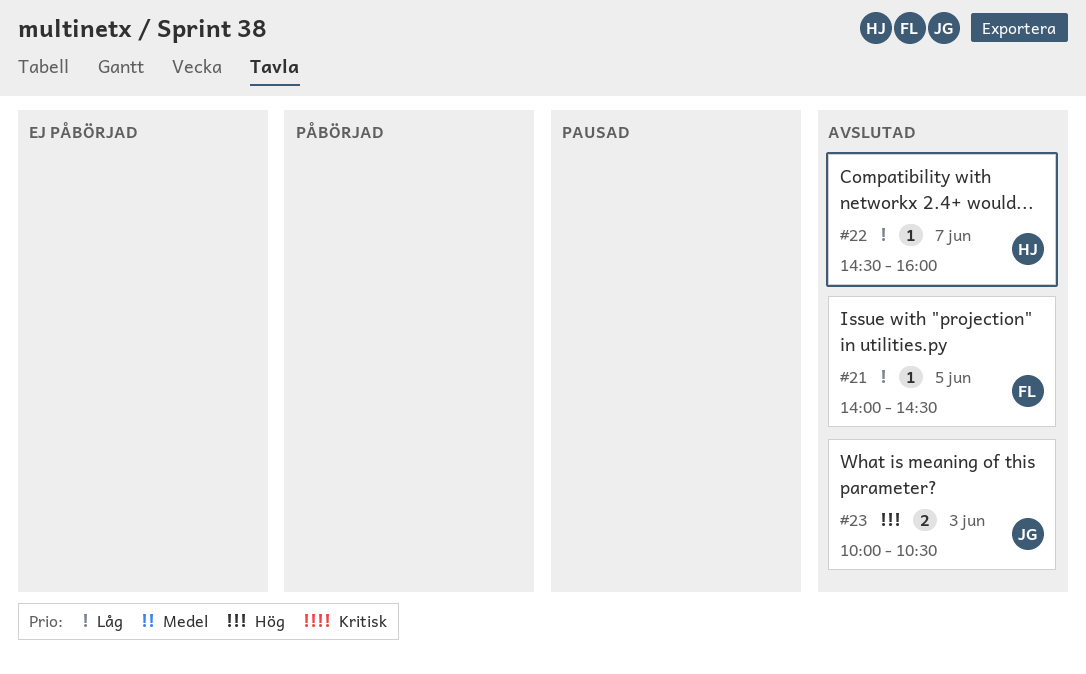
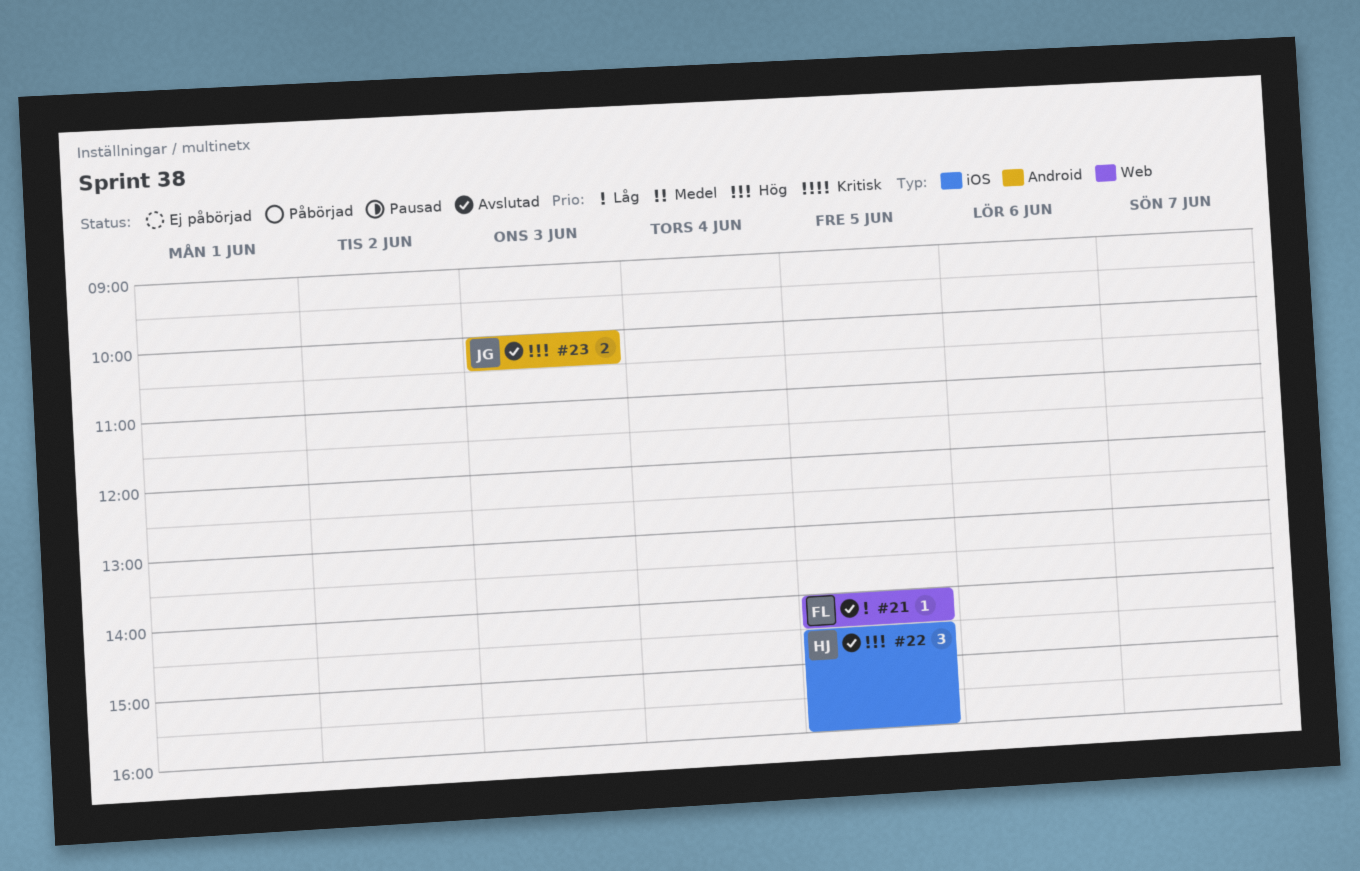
#22, priority: Låg -> Hög
#22, estimate: 1 -> 3
#22, day: Jun 7 -> Jun 5

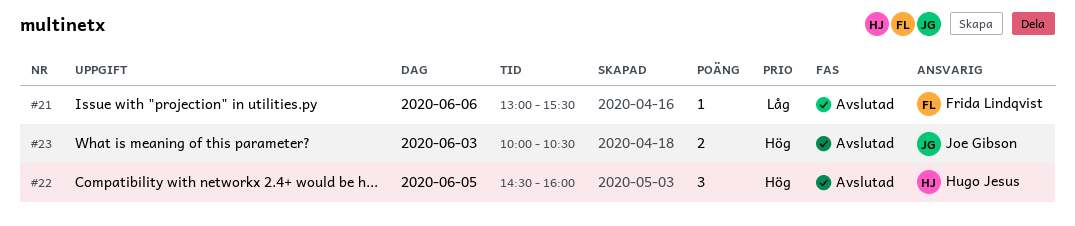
#21, day: Jun 5 -> Jun 6
#21, begins: 14:00 -> 13:00
#21, ends: 14:30 -> 15:30

